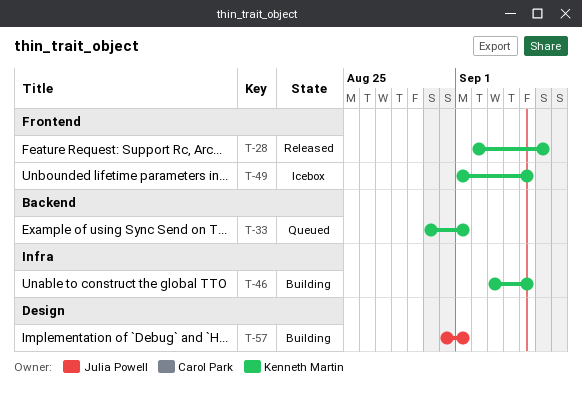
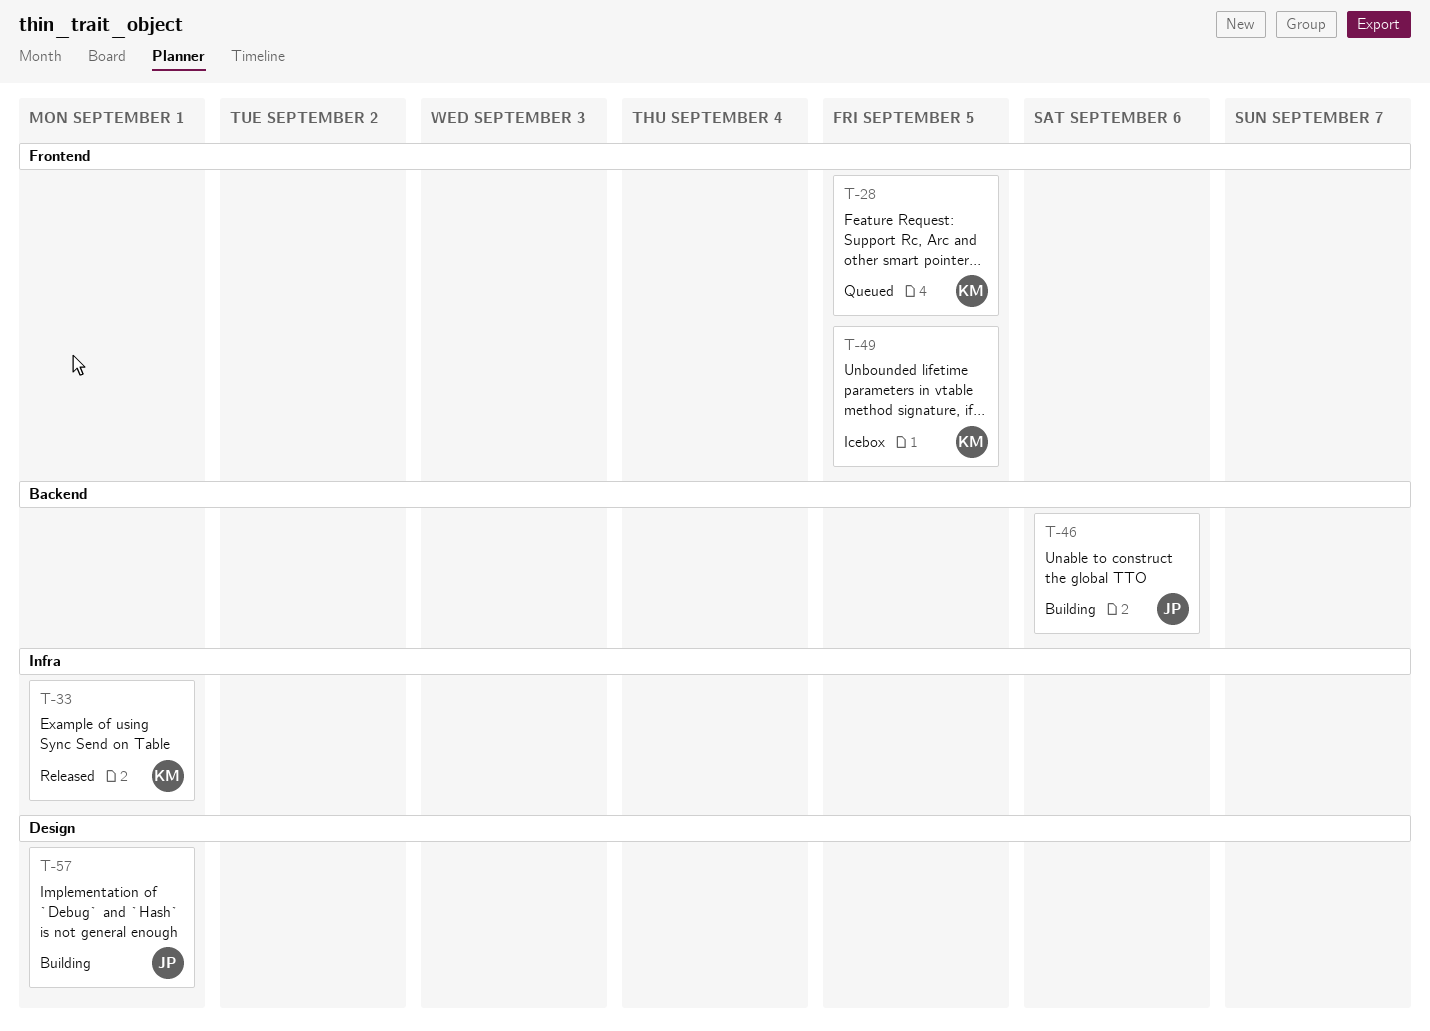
T-28, status: Released -> Queued
T-28, due: Sep 6 -> Sep 5
T-33, status: Queued -> Released
T-33, label: Backend -> Infra
T-46, owner: Kenneth Martin -> Julia Powell
T-46, label: Infra -> Backend
T-46, due: Sep 5 -> Sep 6

